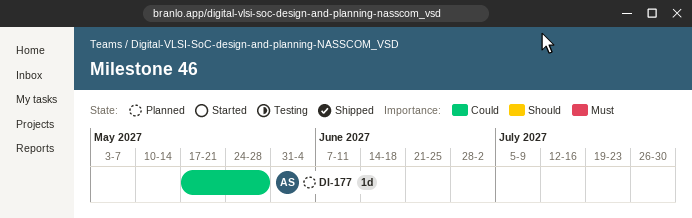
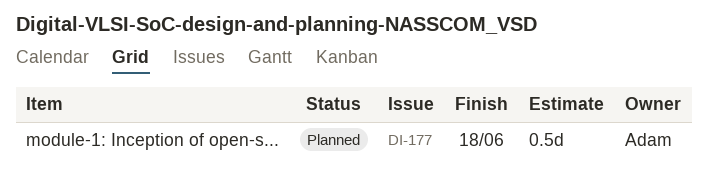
DI-177, estimate: 1d -> 0.5d
DI-177, due: May 28 -> Jun 18

